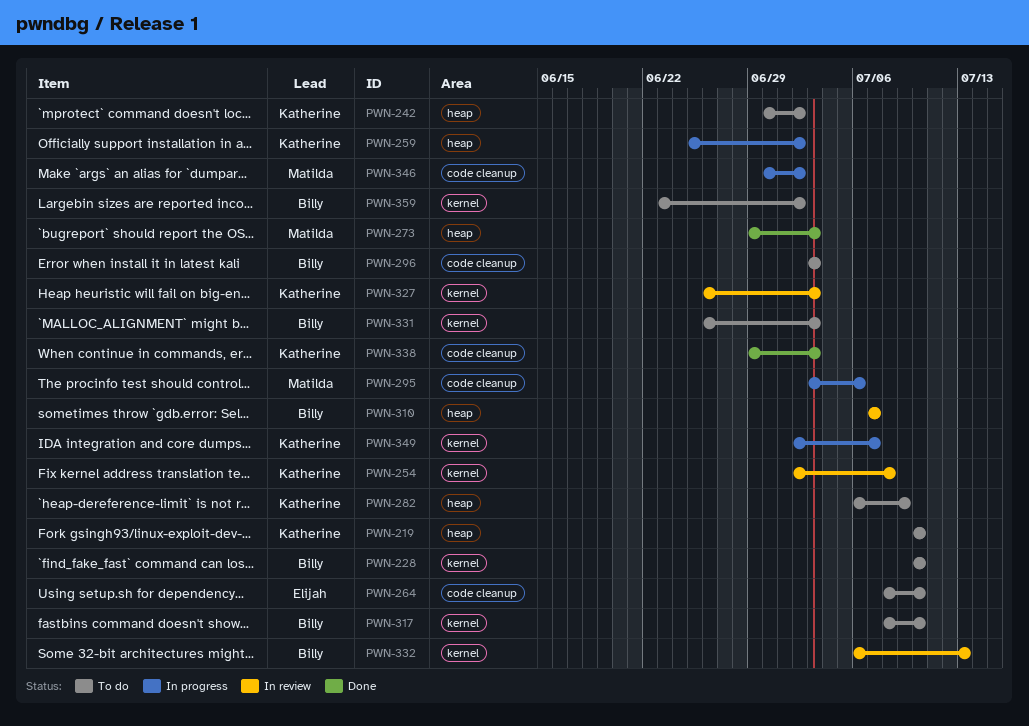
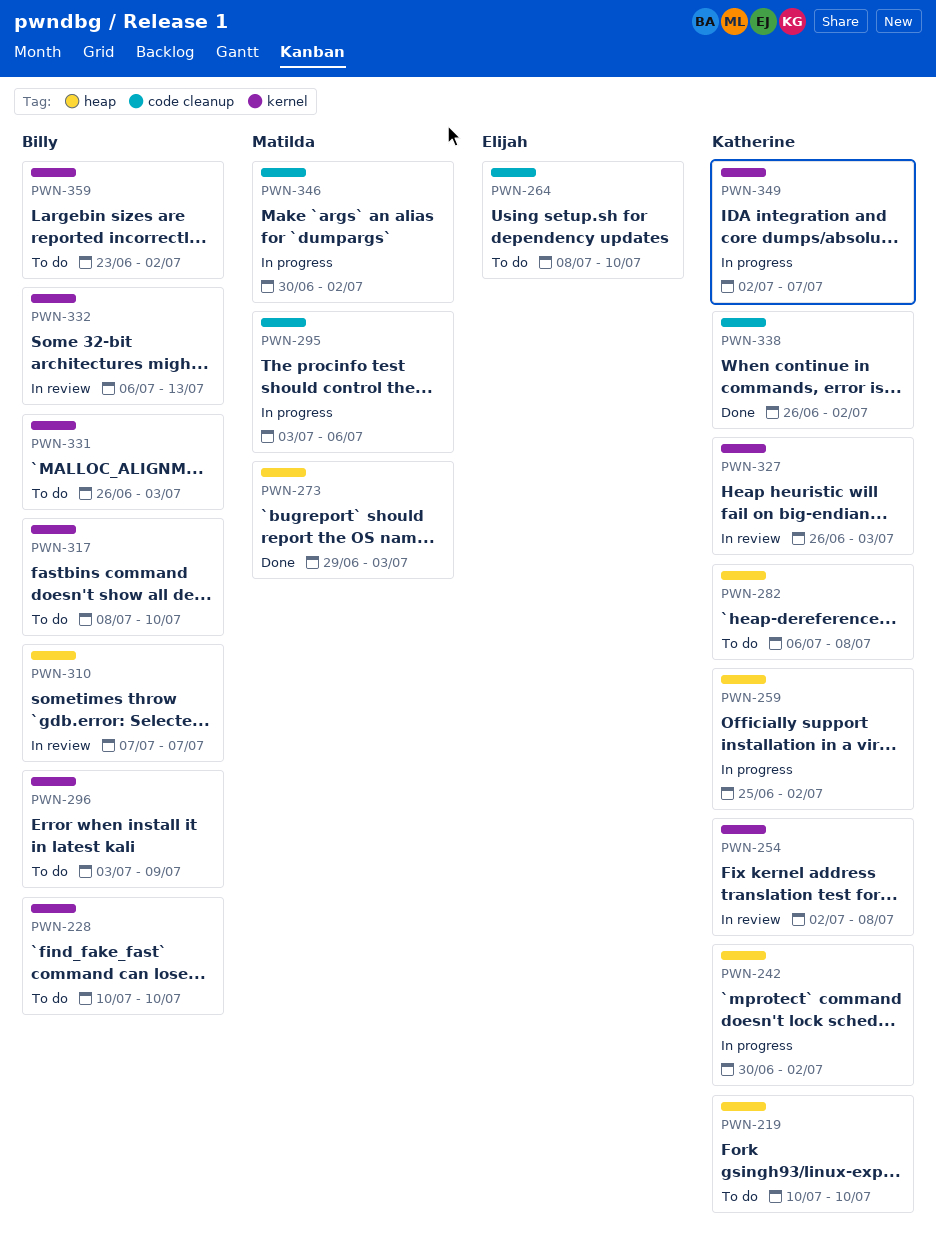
PWN-242, status: To do -> In progress
PWN-282, due: Jul 9 -> Jul 8
PWN-296, label: code cleanup -> kernel
PWN-296, due: Jul 3 -> Jul 9
PWN-338, start: Jun 29 -> Jun 26
PWN-338, due: Jul 3 -> Jul 2

